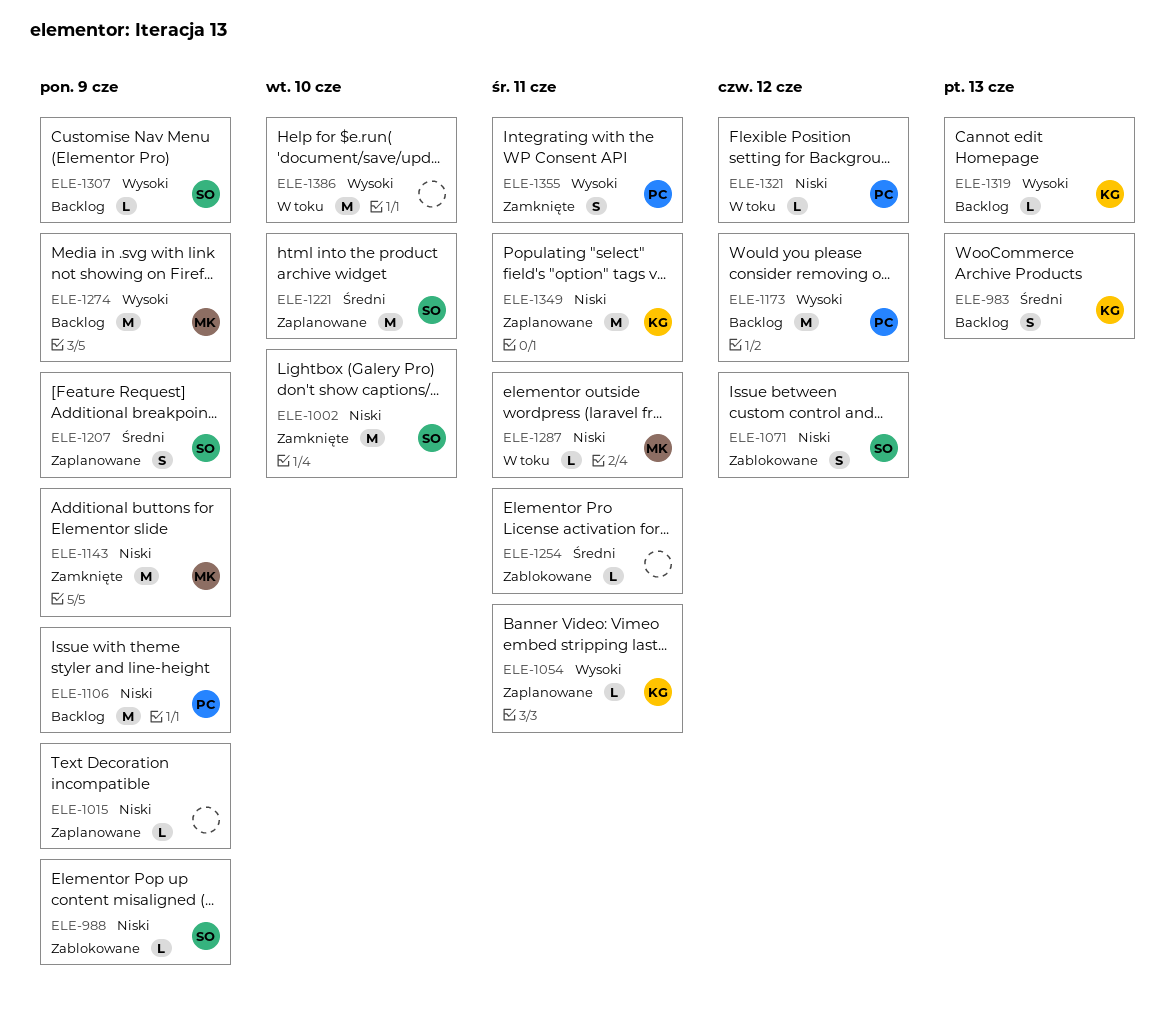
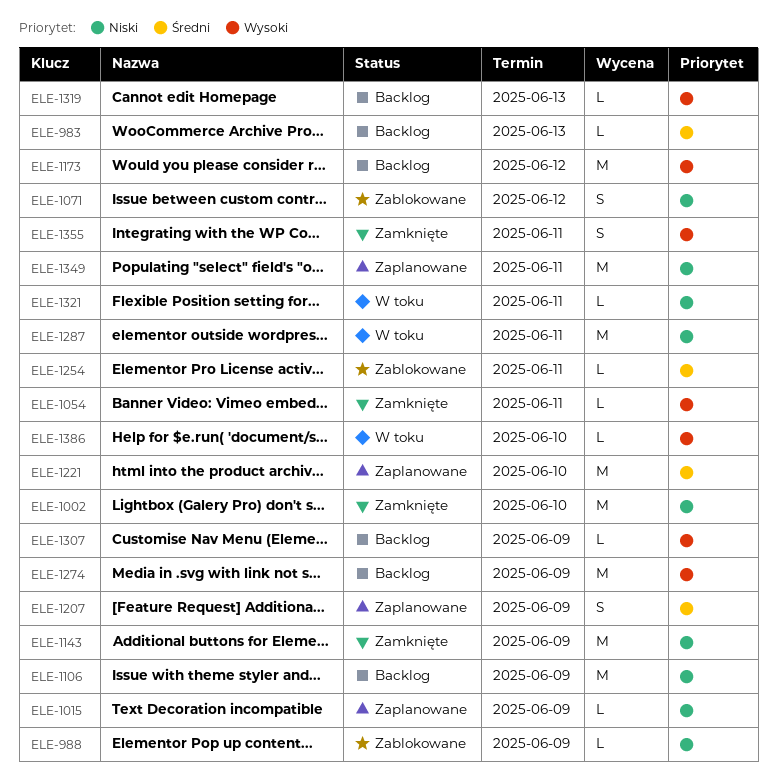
ELE-983, estimate: S -> L
ELE-1054, status: Zaplanowane -> Zamknięte
ELE-1287, estimate: L -> M
ELE-1321, due: Jun 12 -> Jun 11
ELE-1386, estimate: M -> L

